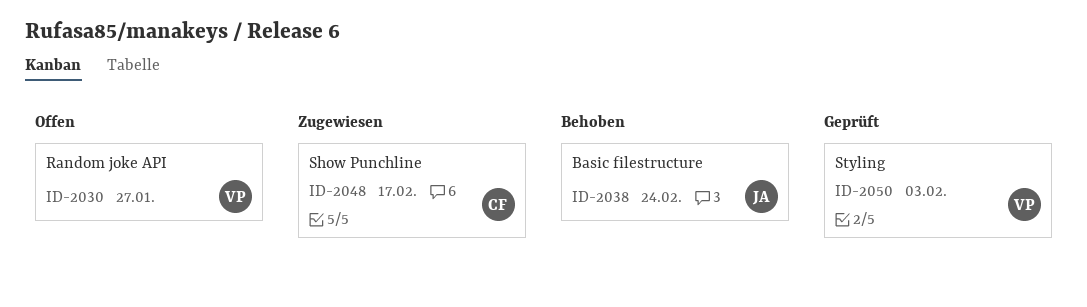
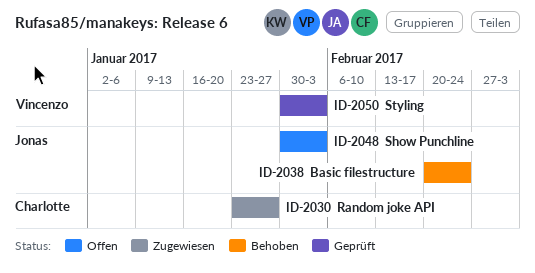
ID-2030, status: Offen -> Zugewiesen
ID-2030, owner: Vincenzo -> Charlotte
ID-2048, status: Zugewiesen -> Offen
ID-2048, owner: Charlotte -> Jonas
ID-2048, due: Feb 17 -> Feb 3

